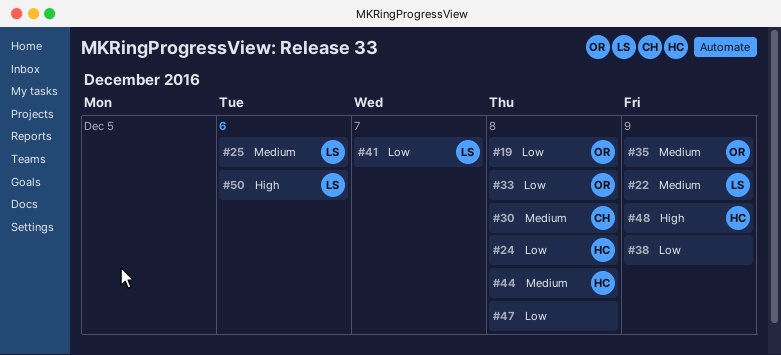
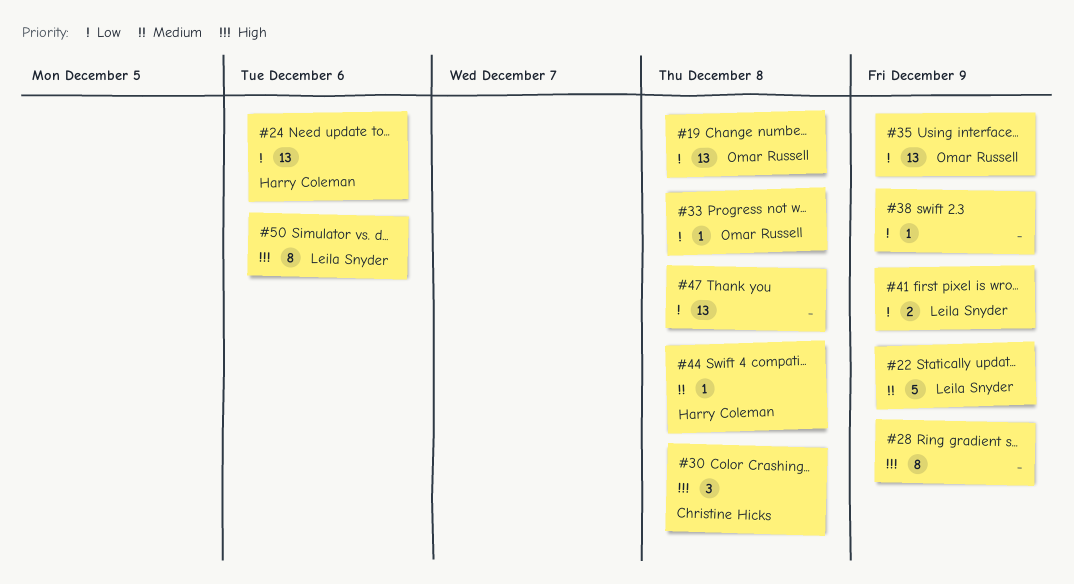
#24, due: Dec 8 -> Dec 6
#25: present -> none
#28: none -> present
#30, priority: Medium -> High
#35, priority: Medium -> Low
#41, due: Dec 7 -> Dec 9
#48: present -> none

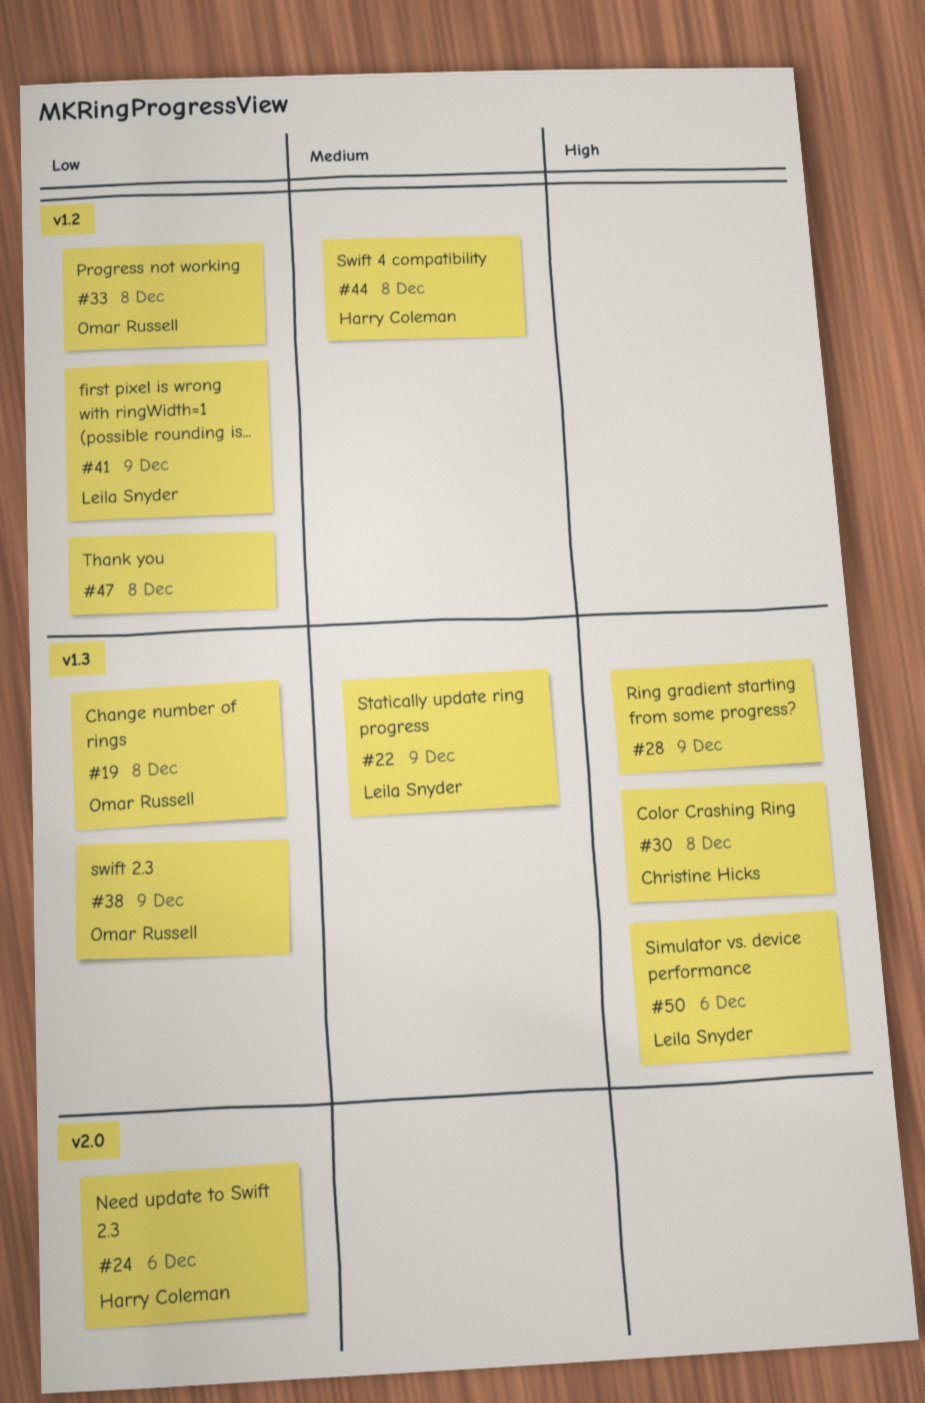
#35: present -> none
#38, owner: none -> Omar Russell

